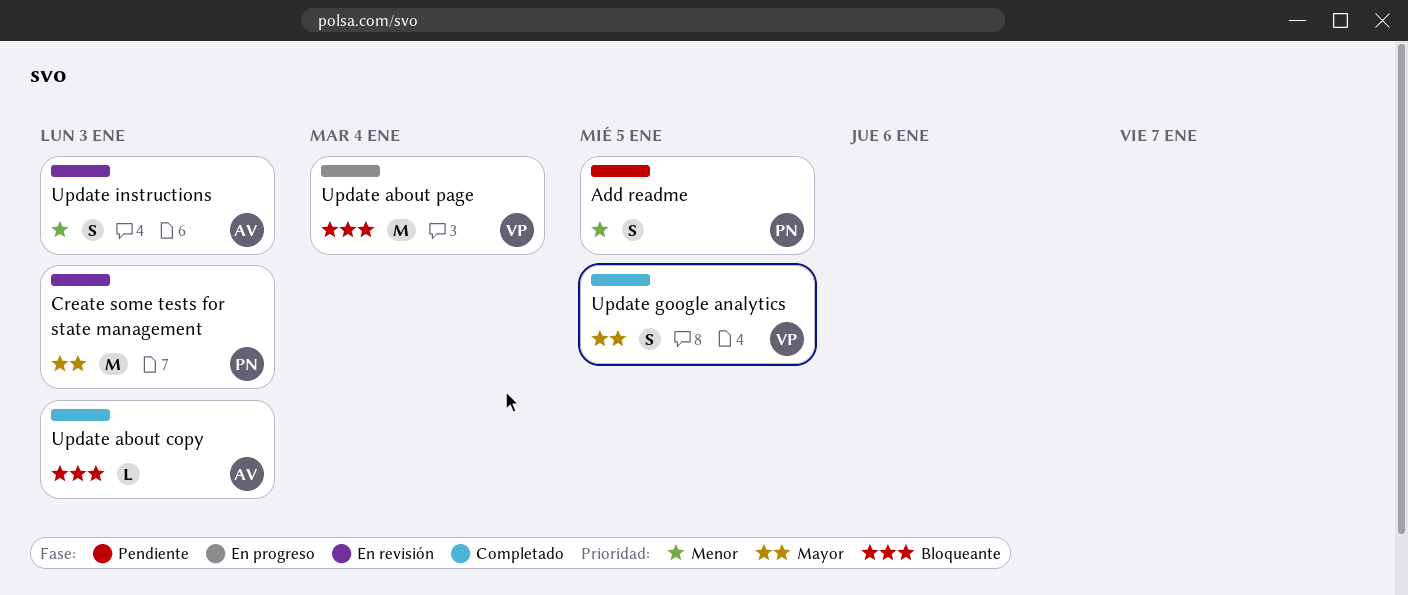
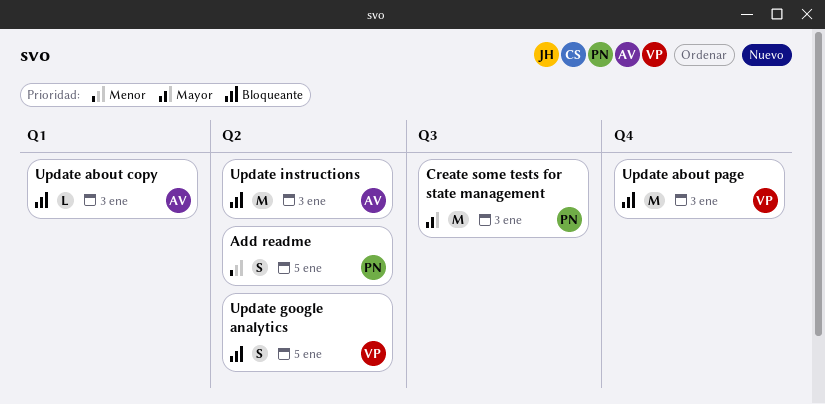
Update about page, due: Jan 4 -> Jan 3
Update google analytics, priority: Mayor -> Bloqueante
Update instructions, priority: Menor -> Bloqueante
Update instructions, estimate: S -> M

